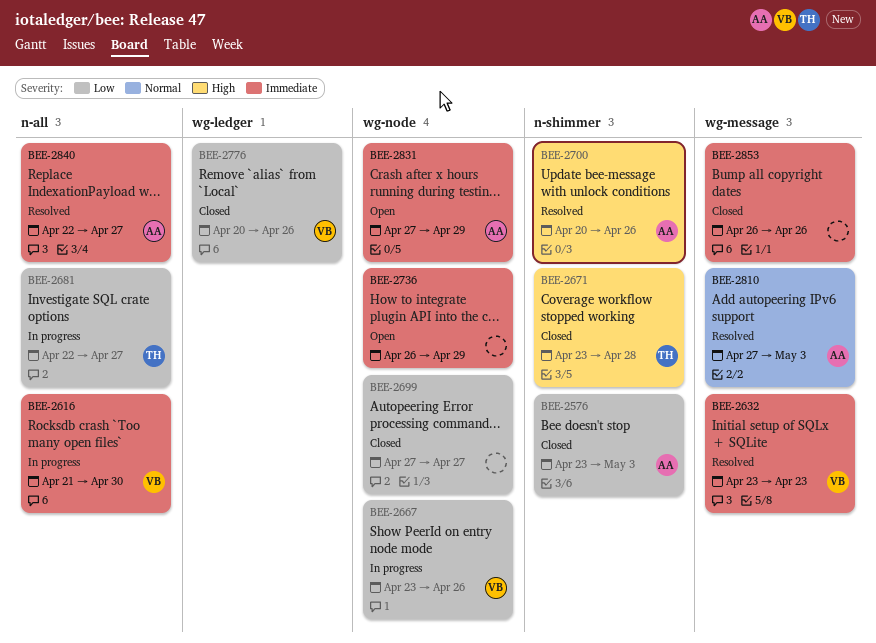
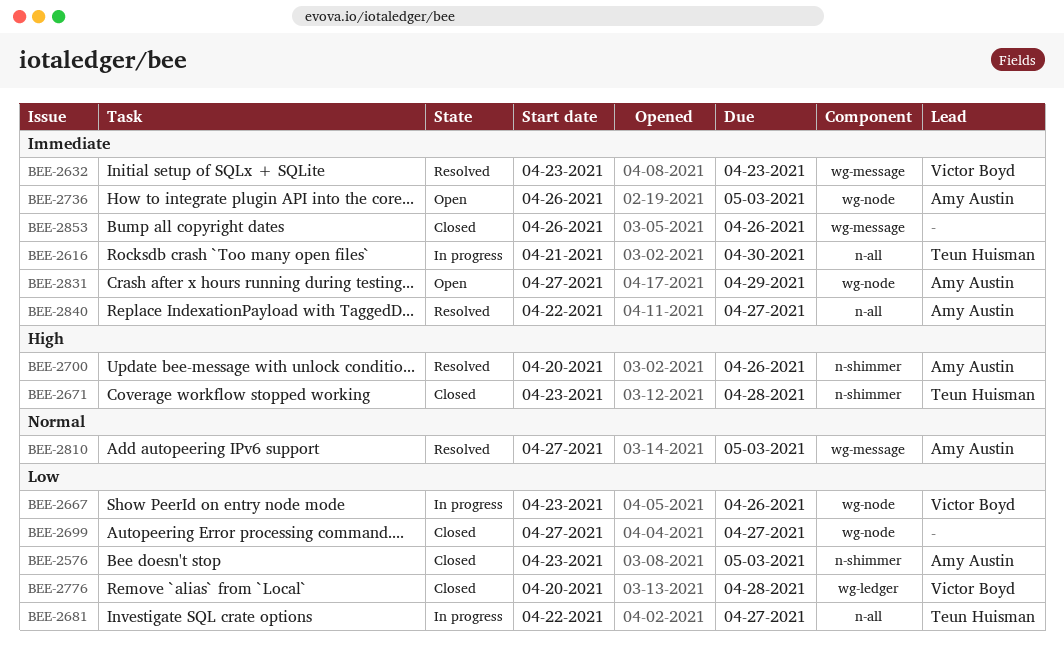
BEE-2616, owner: Victor Boyd -> Teun Huisman
BEE-2736, owner: none -> Amy Austin
BEE-2736, due: Apr 29 -> May 3
BEE-2776, due: Apr 26 -> Apr 28

